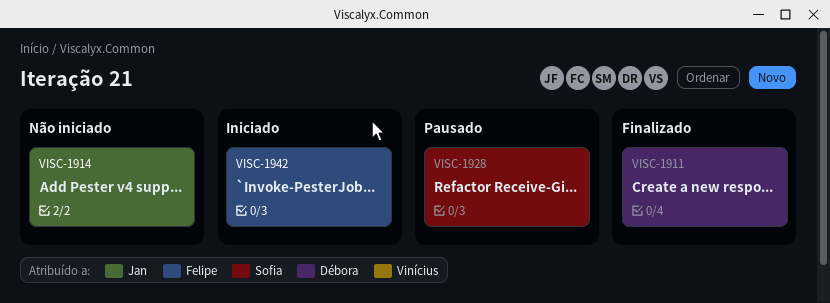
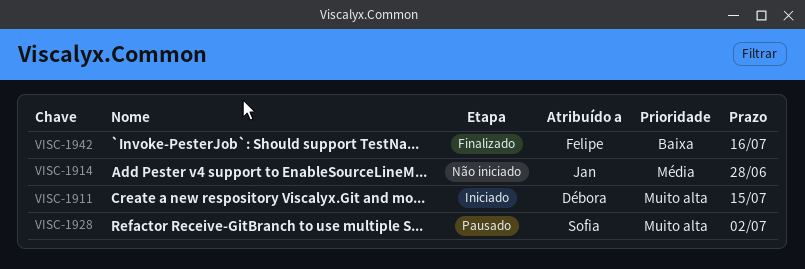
VISC-1911, status: Finalizado -> Iniciado
VISC-1942, status: Iniciado -> Finalizado

